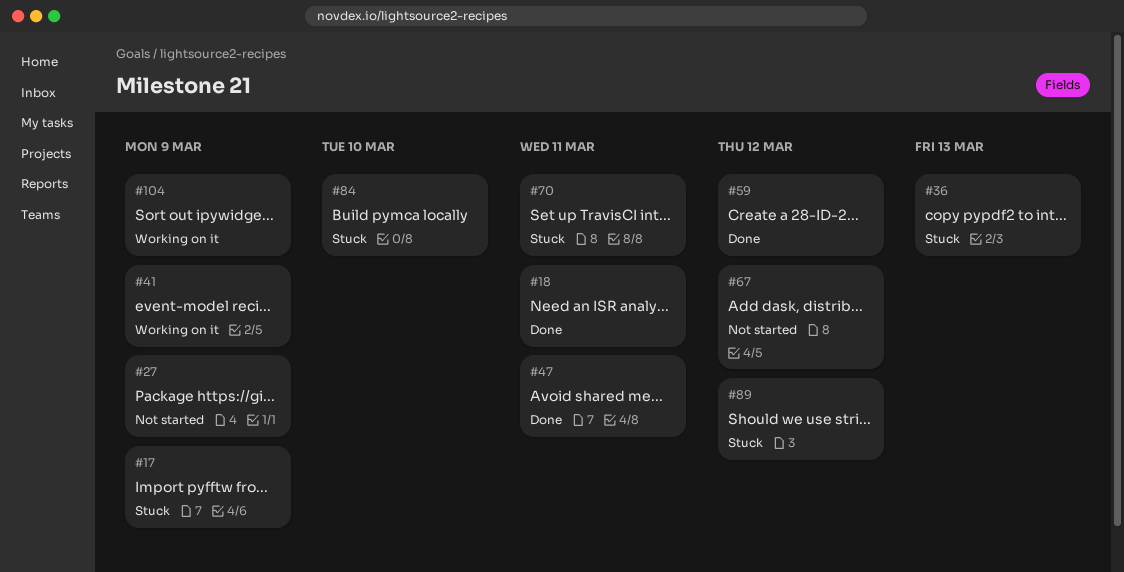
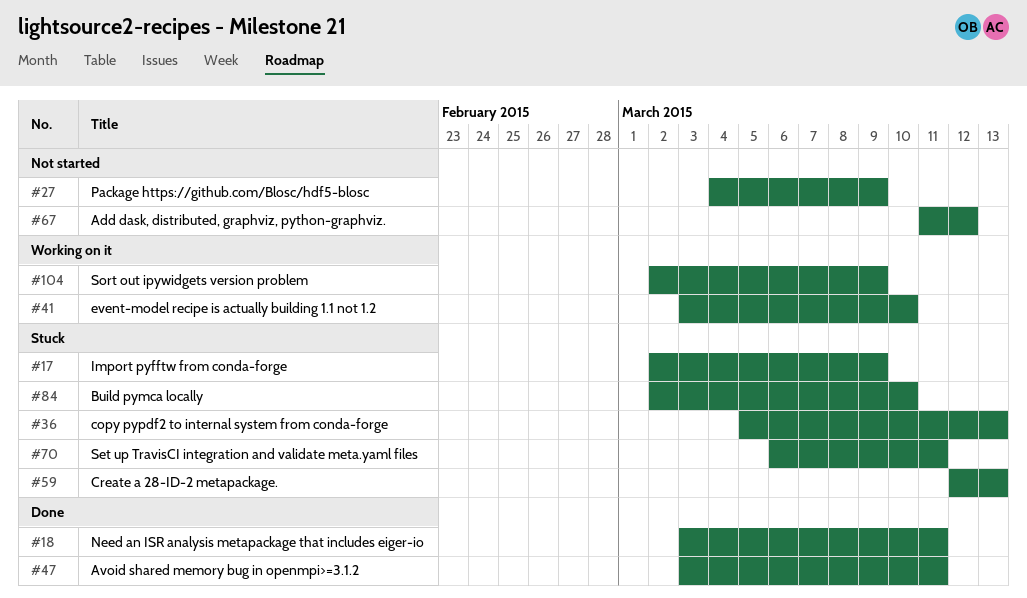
#41, due: Mar 9 -> Mar 10
#59, status: Done -> Stuck
#59, due: Mar 12 -> Mar 13
#89: present -> none

